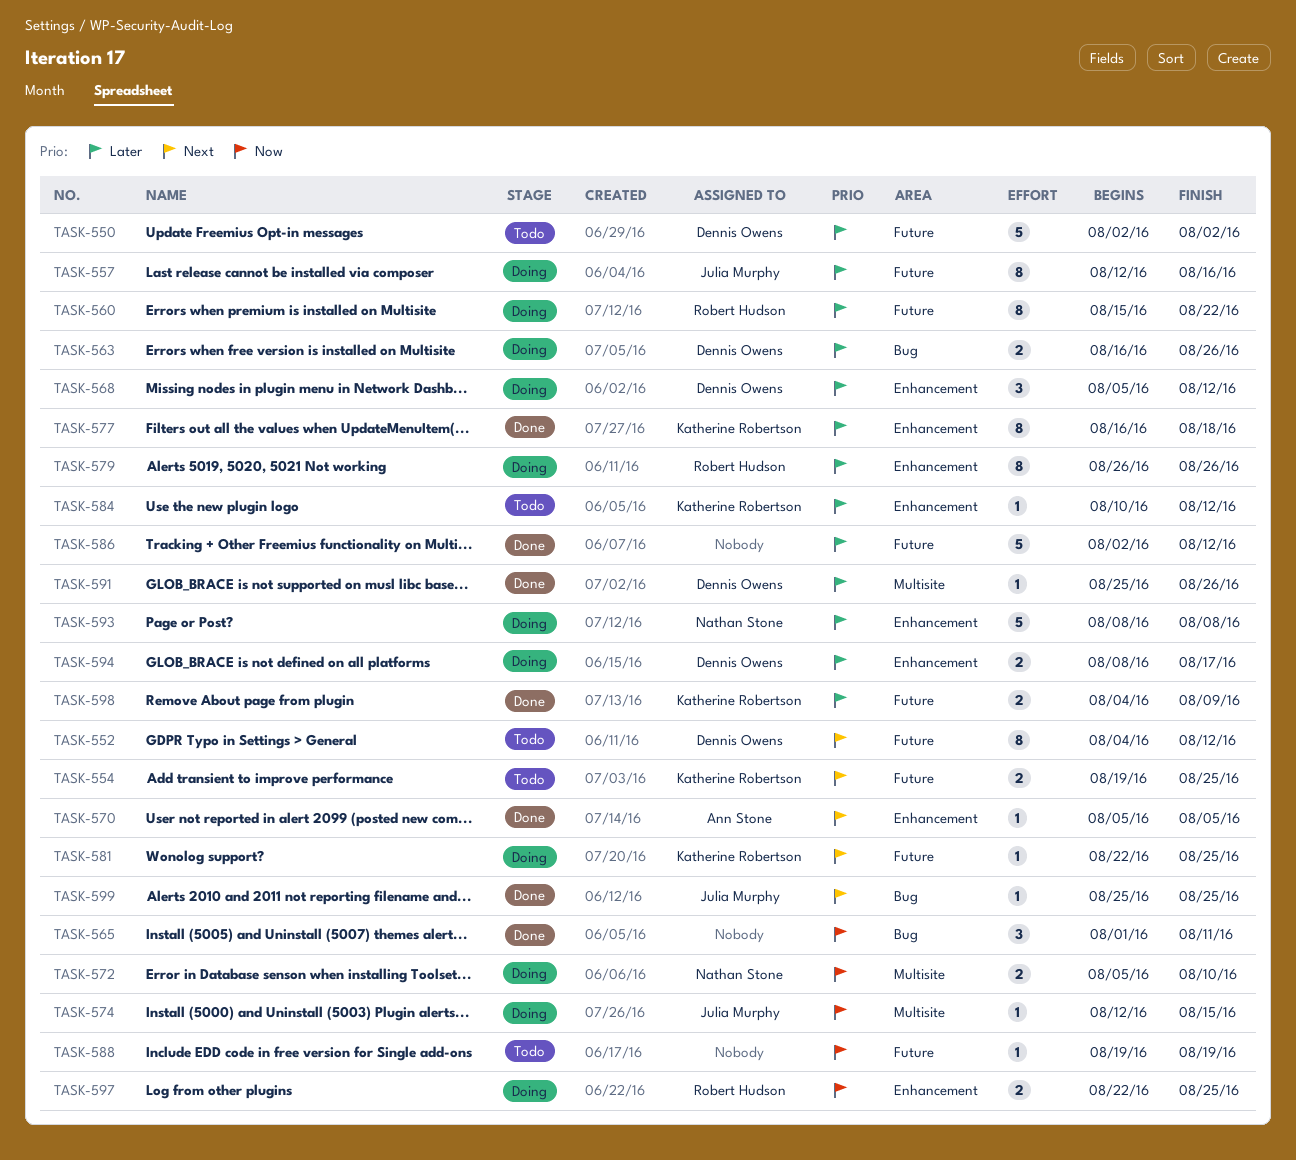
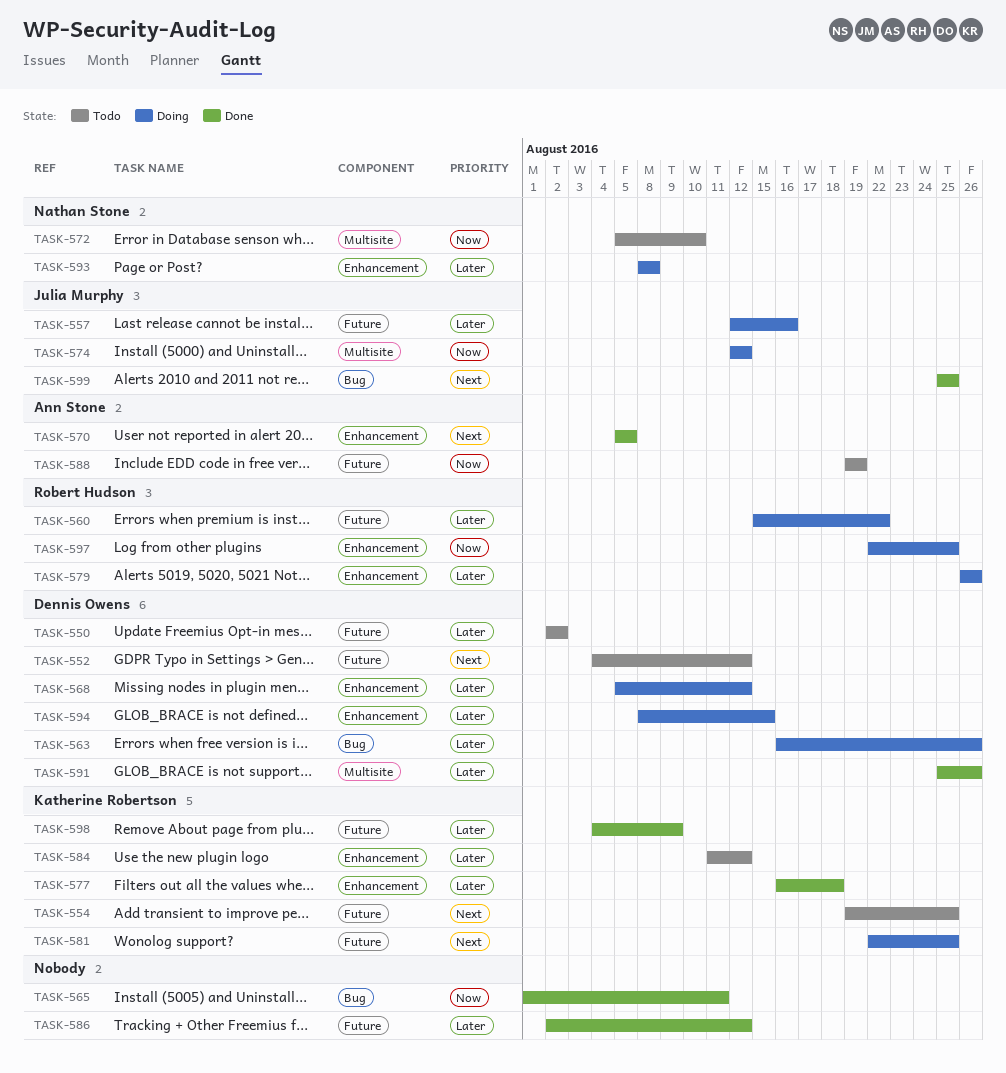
TASK-572, status: Doing -> Todo
TASK-574, due: Aug 15 -> Aug 12
TASK-584, start: Aug 10 -> Aug 11
TASK-588, owner: none -> Ann Stone
TASK-594, due: Aug 17 -> Aug 15

